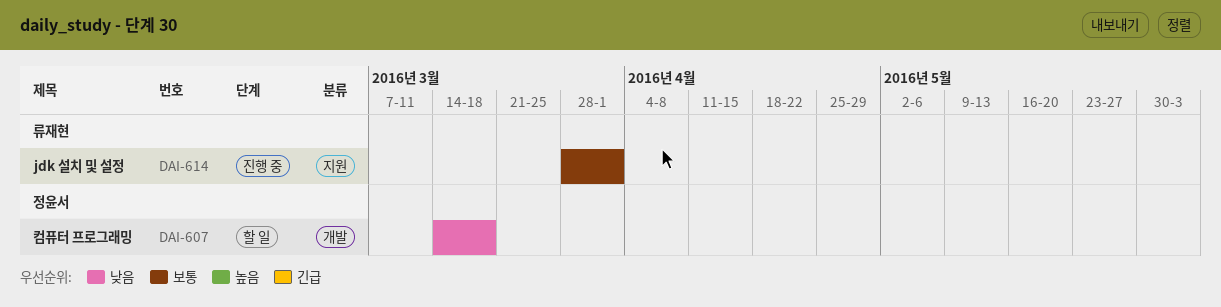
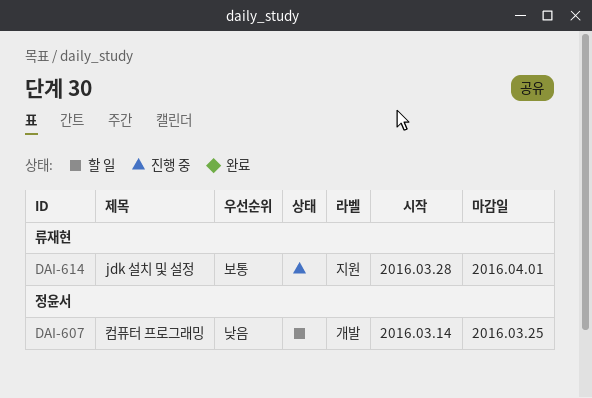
DAI-607, due: Mar 18 -> Mar 25

